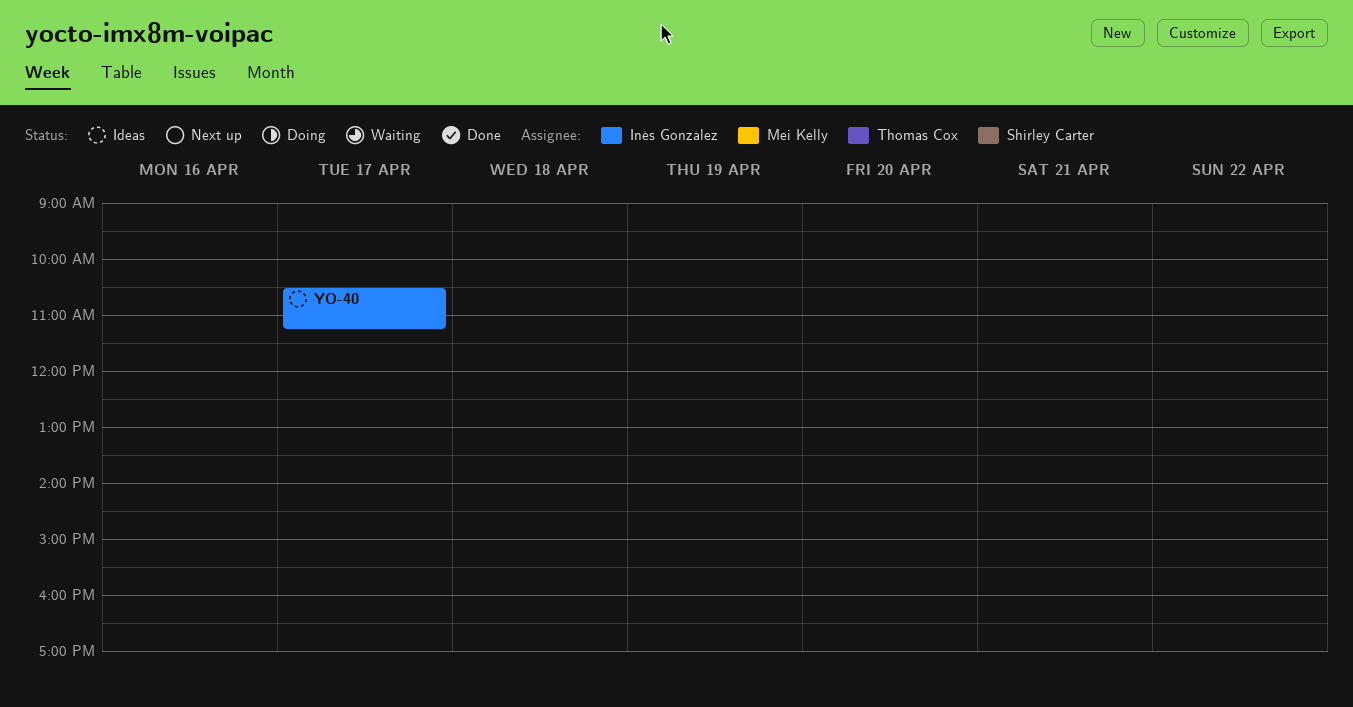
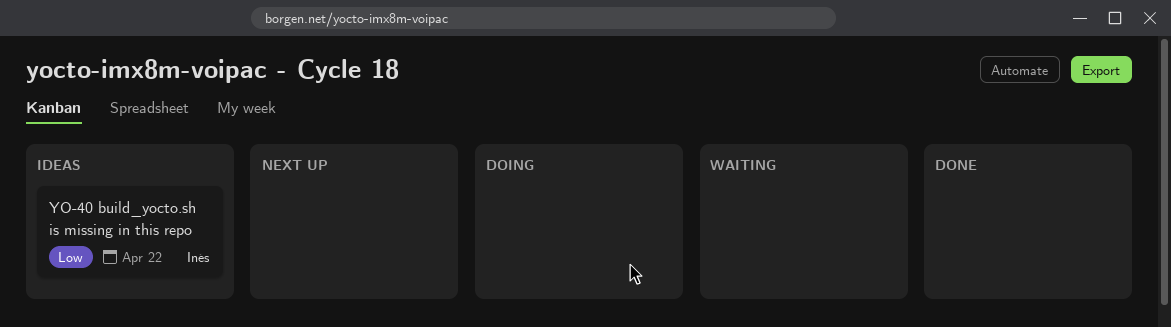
YO-40, day: Apr 17 -> Apr 22

